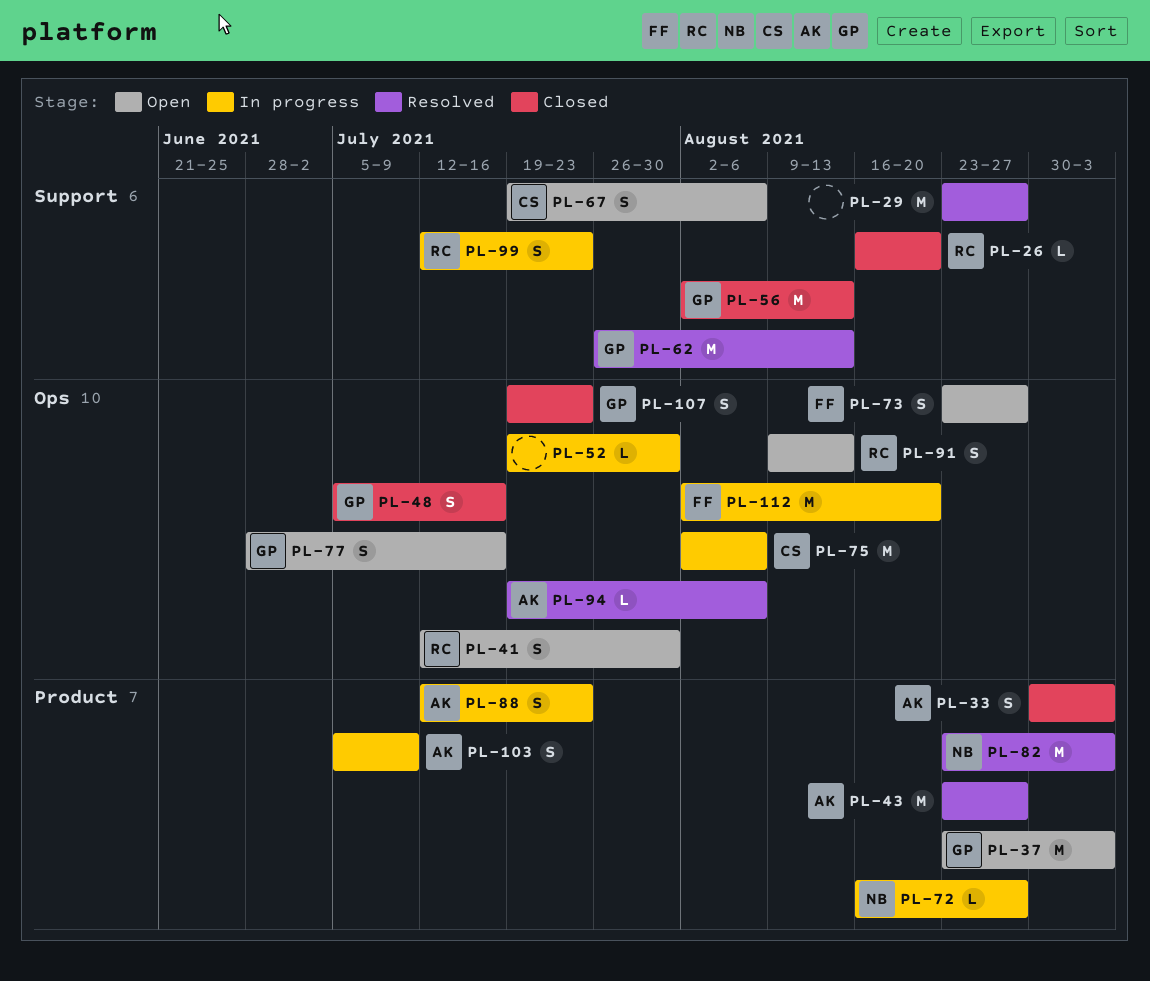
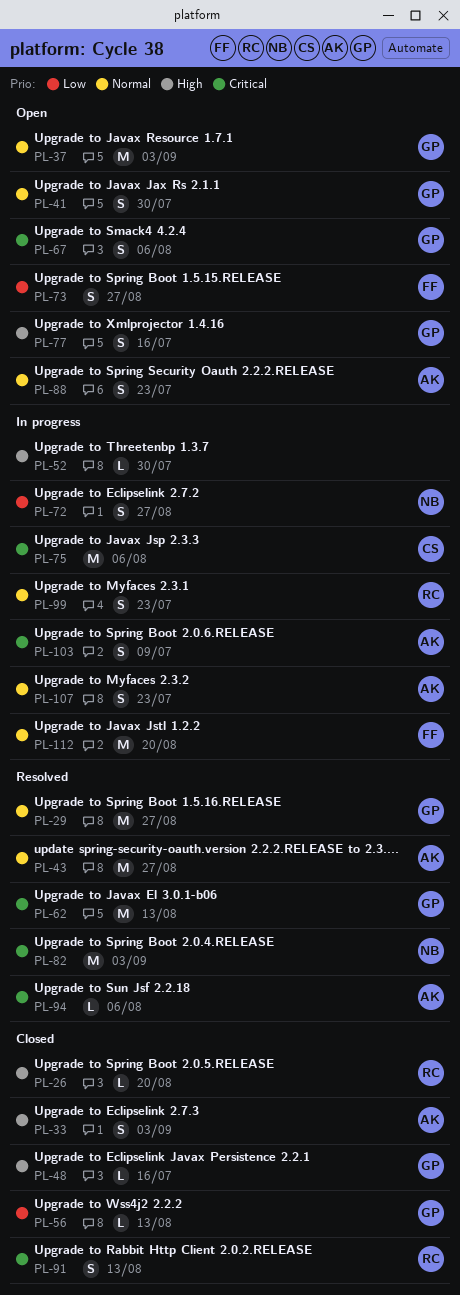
PL-29, owner: none -> GP
PL-41, owner: RC -> GP
PL-48, estimate: S -> L
PL-56, estimate: M -> L
PL-67, owner: CS -> GP
PL-72, estimate: L -> S
PL-88, status: In progress -> Open
PL-91, status: Open -> Closed
PL-107, status: Closed -> In progress
PL-107, owner: GP -> AK

